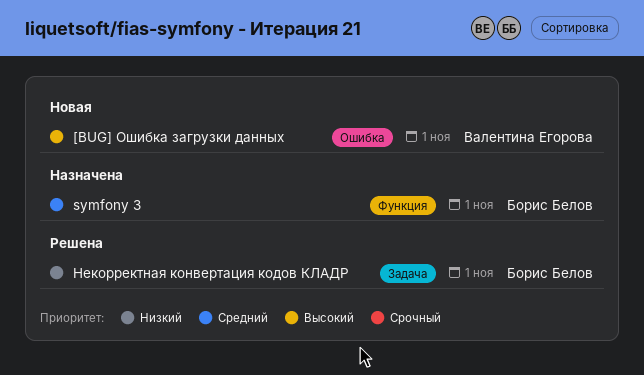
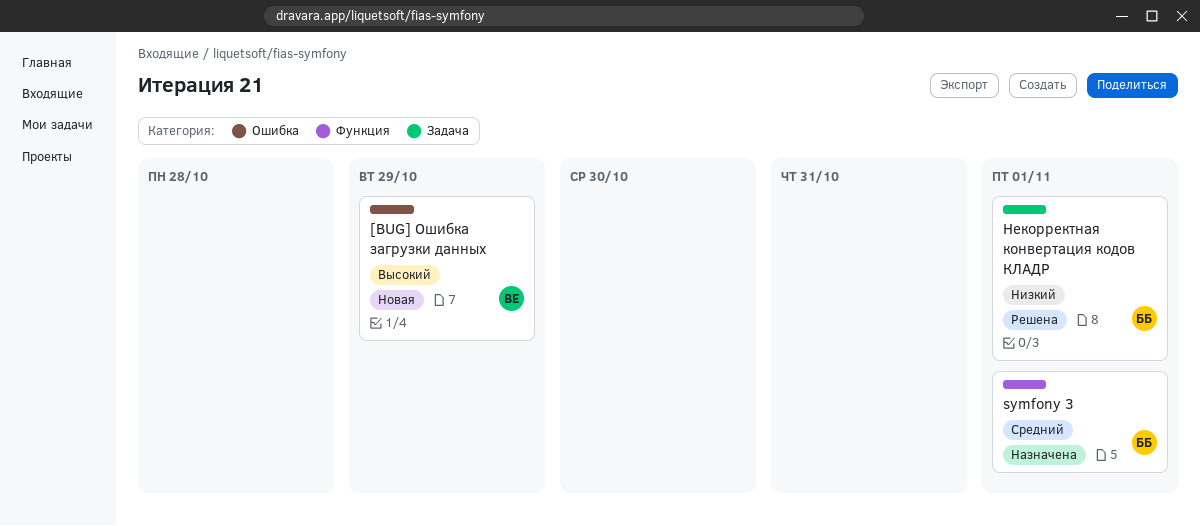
[BUG] Ошибка загрузки данных, due: Nov 1 -> Oct 29

